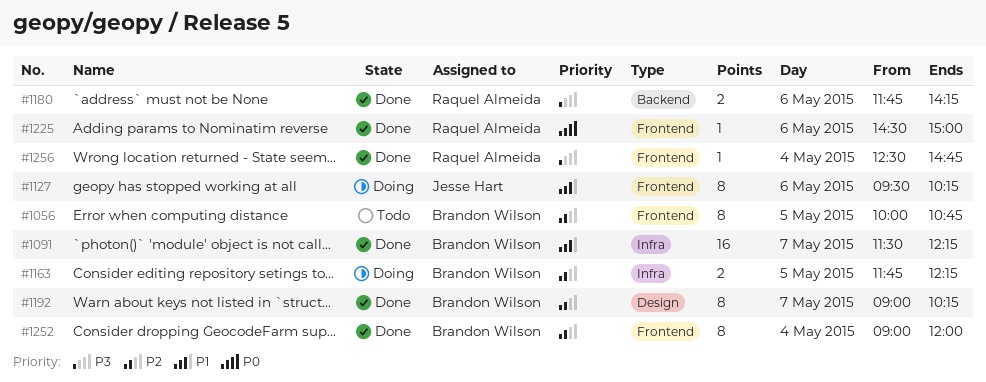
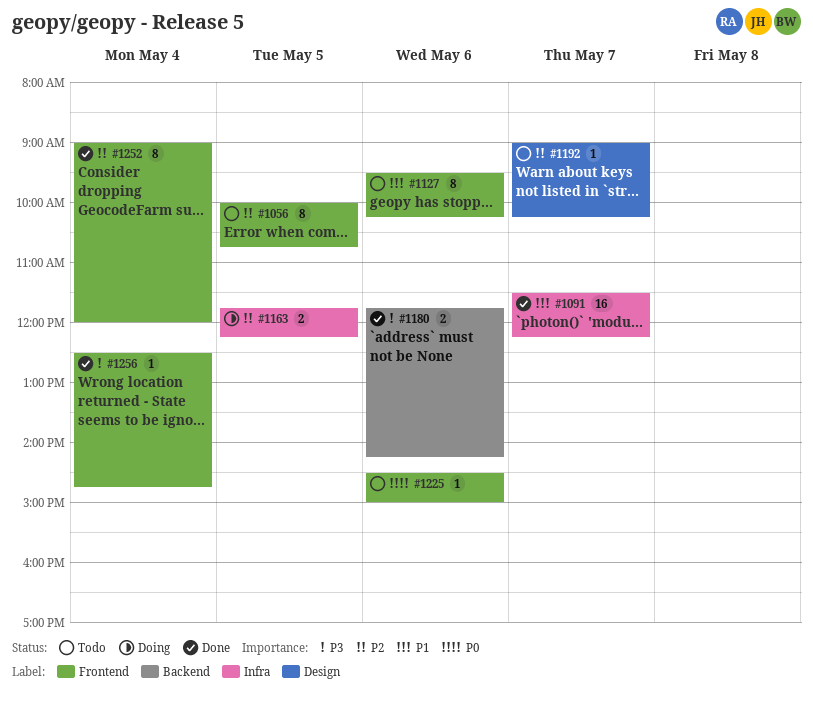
#1127, status: Doing -> Todo
#1192, status: Done -> Todo
#1192, estimate: 8 -> 1
#1225, status: Done -> Todo

